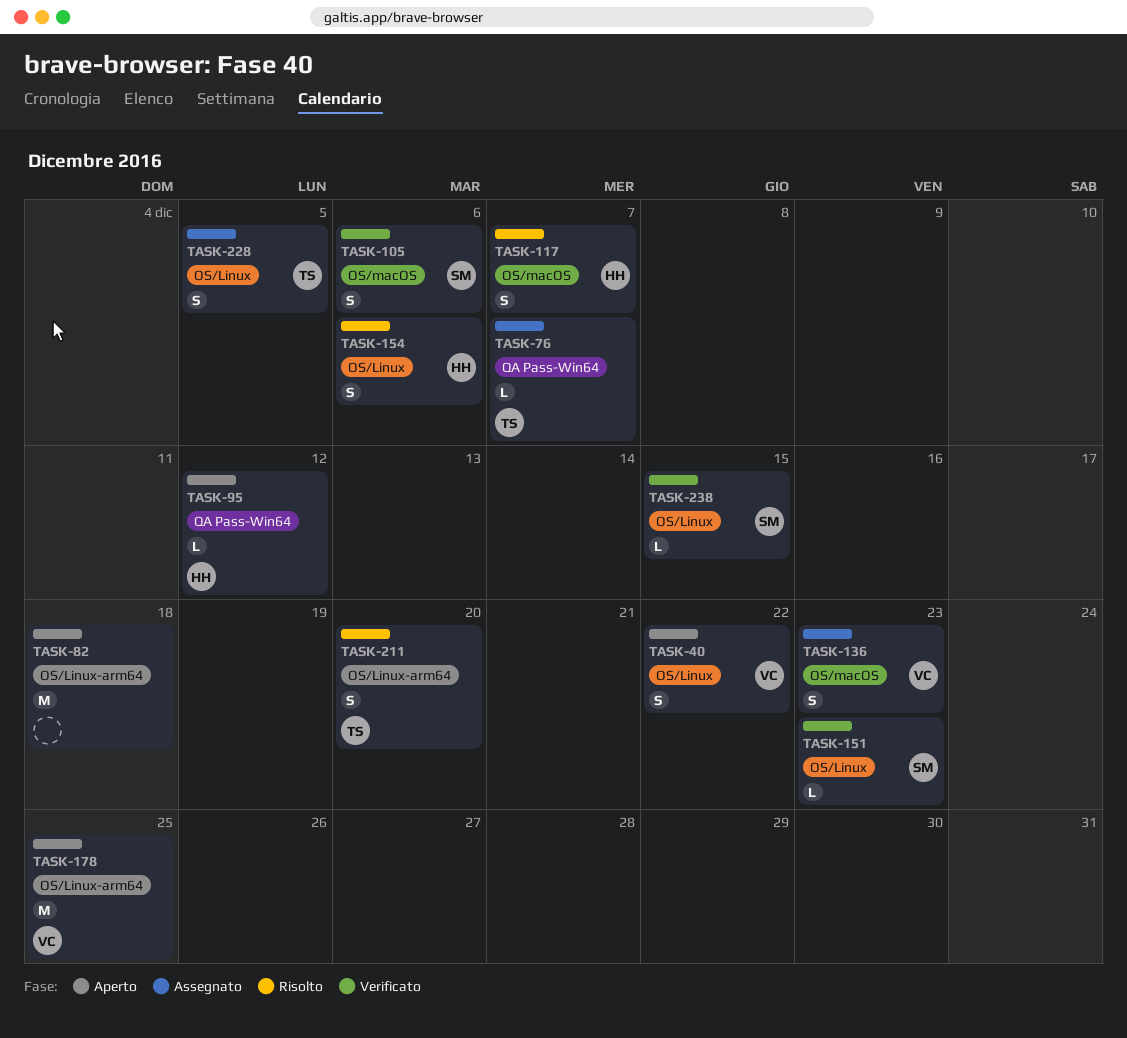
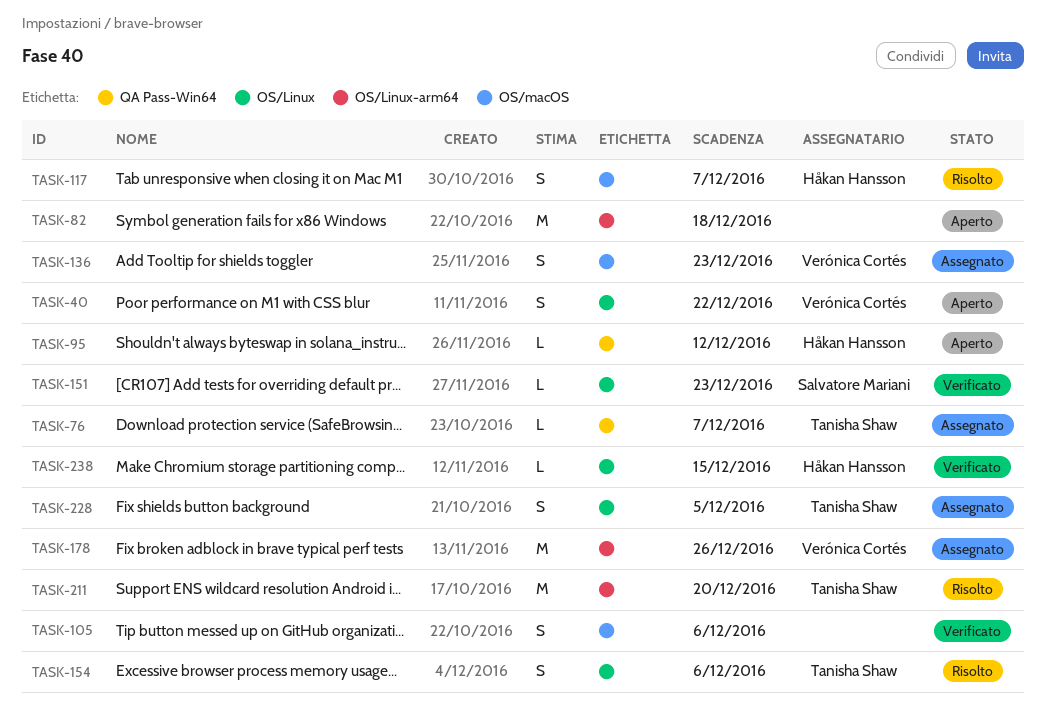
TASK-105, owner: Salvatore Mariani -> none
TASK-154, owner: Håkan Hansson -> Tanisha Shaw
TASK-178, status: Aperto -> Assegnato
TASK-178, due: Dec 25 -> Dec 26
TASK-211, estimate: S -> M
TASK-238, owner: Salvatore Mariani -> Håkan Hansson

